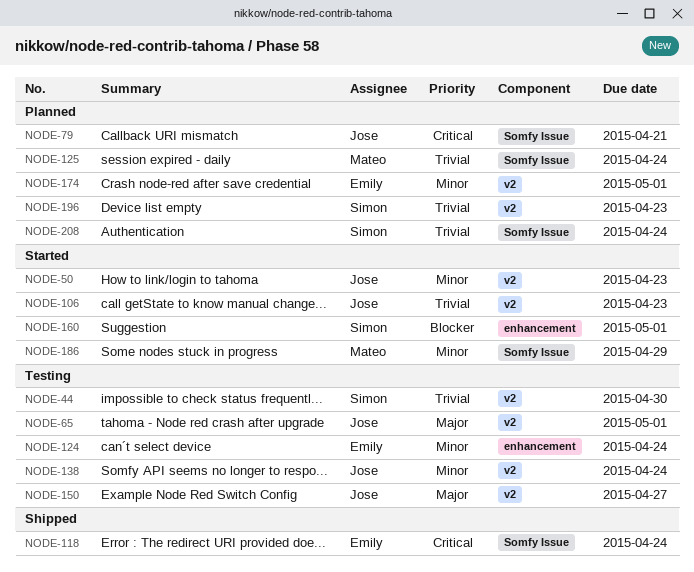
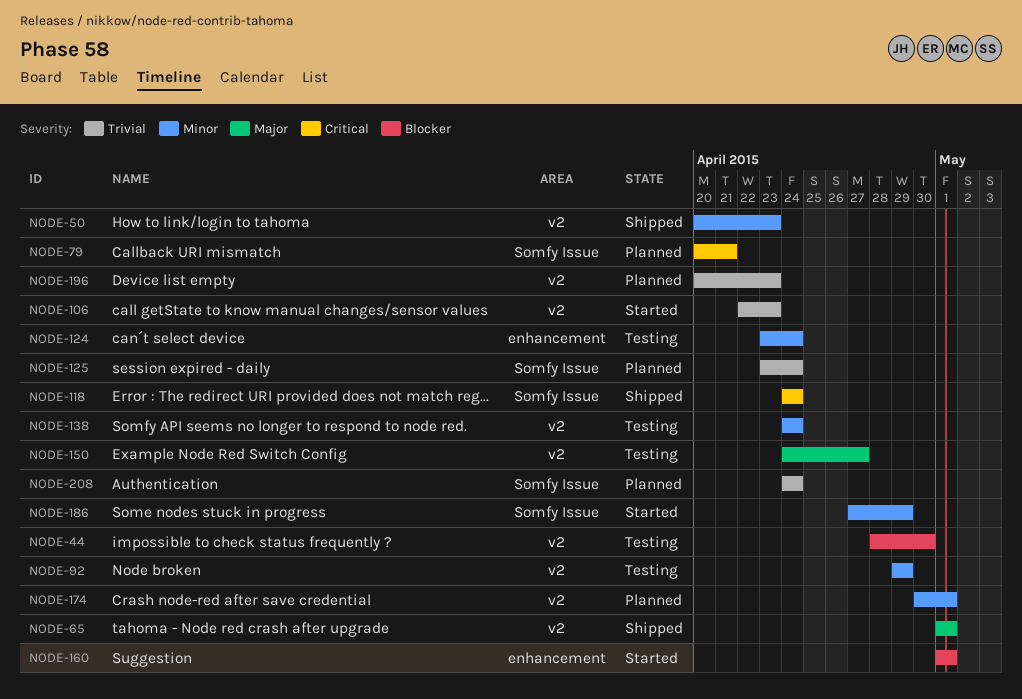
NODE-44, priority: Trivial -> Blocker
NODE-50, status: Started -> Shipped
NODE-65, status: Testing -> Shipped
NODE-92: none -> present

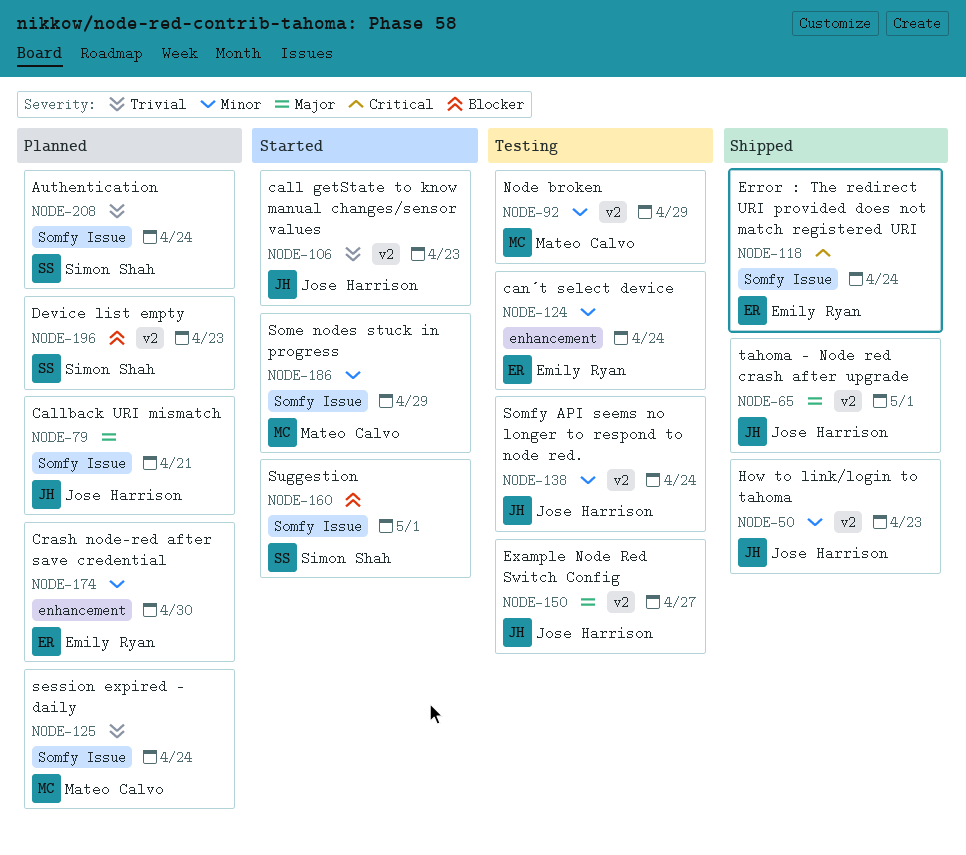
NODE-44: present -> none
NODE-79, priority: Critical -> Major
NODE-160, label: enhancement -> Somfy Issue
NODE-174, label: v2 -> enhancement
NODE-174, due: May 1 -> Apr 30
NODE-196, priority: Trivial -> Blocker

